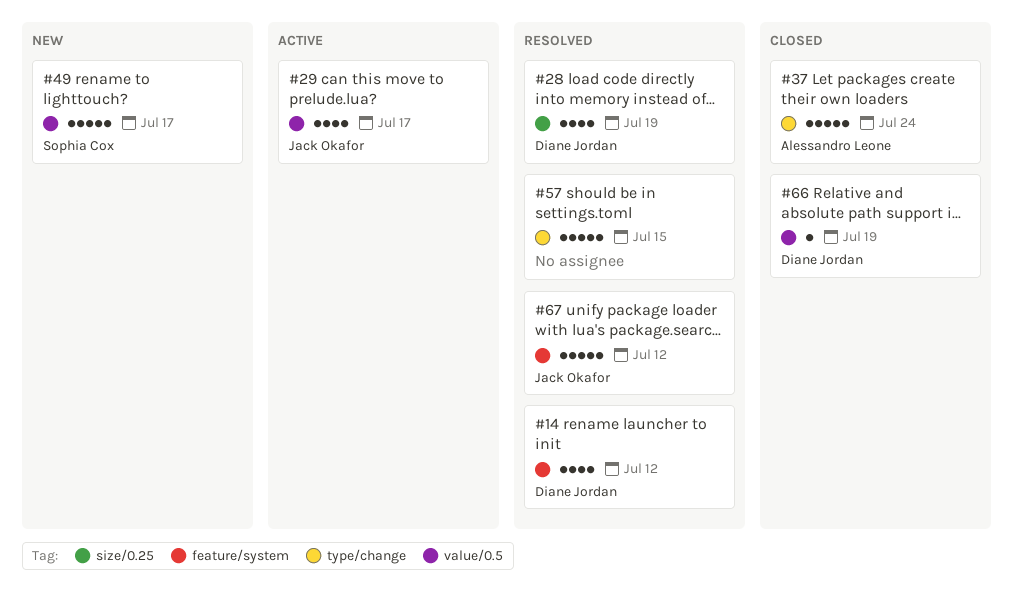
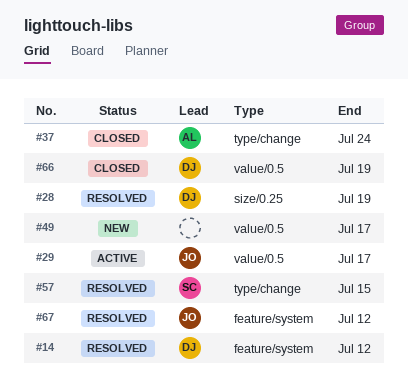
#49, owner: Sophia Cox -> none
#57, owner: none -> Sophia Cox

